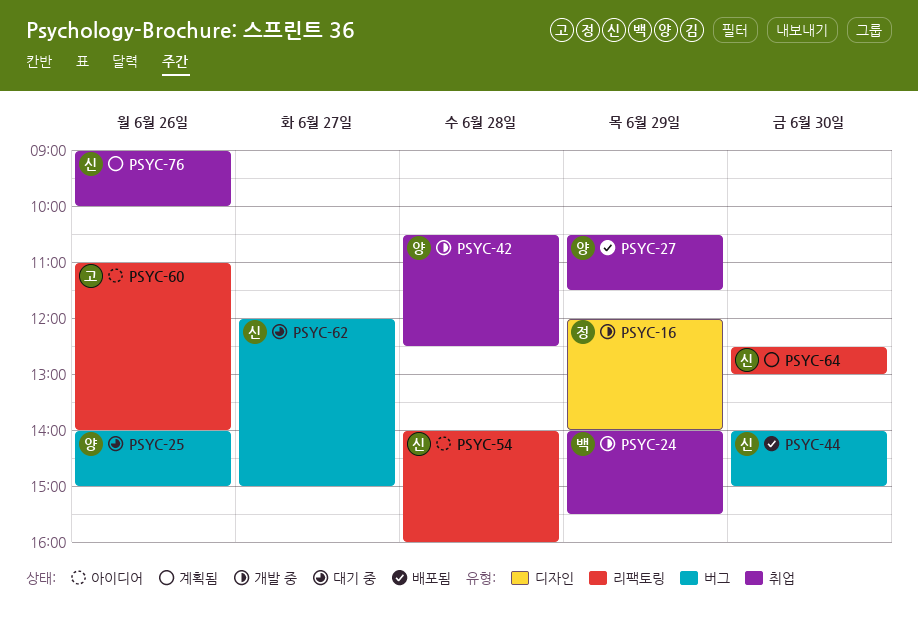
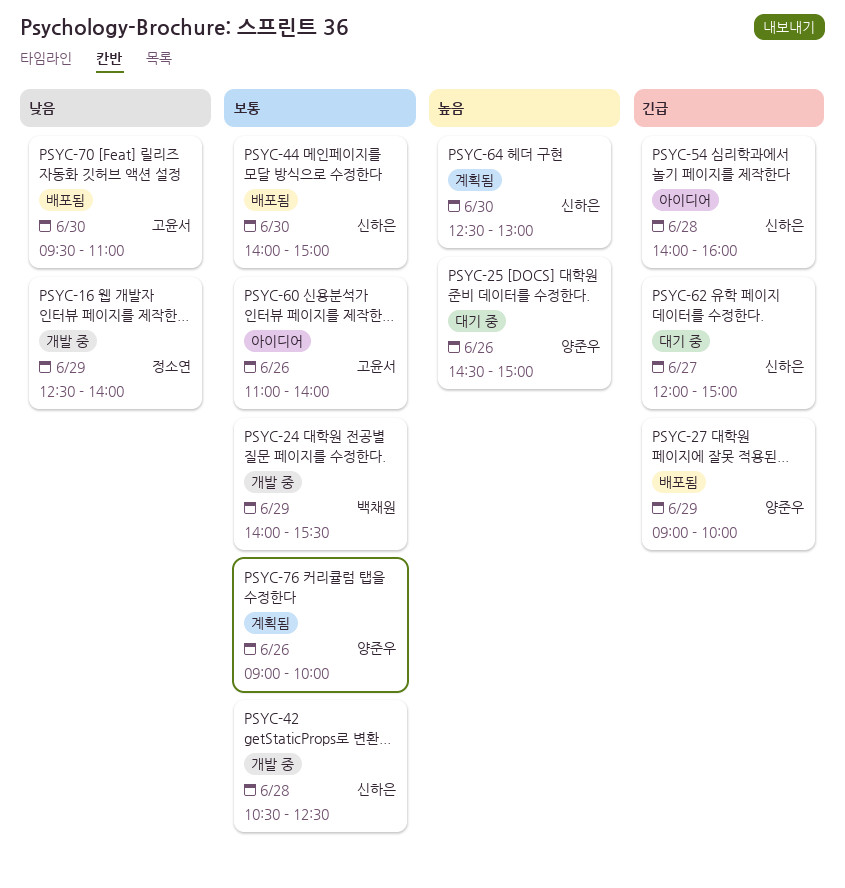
PSYC-16, begins: 12:00 -> 12:30
PSYC-25, begins: 14:00 -> 14:30
PSYC-27, begins: 10:30 -> 09:00
PSYC-27, ends: 11:30 -> 10:00
PSYC-42, owner: 양준우 -> 신하은
PSYC-70: none -> present
PSYC-76, owner: 신하은 -> 양준우

